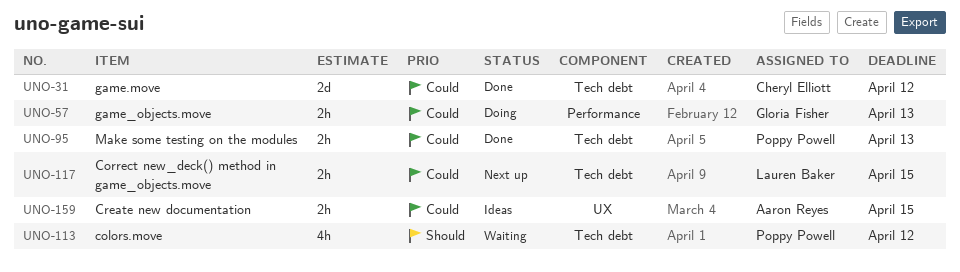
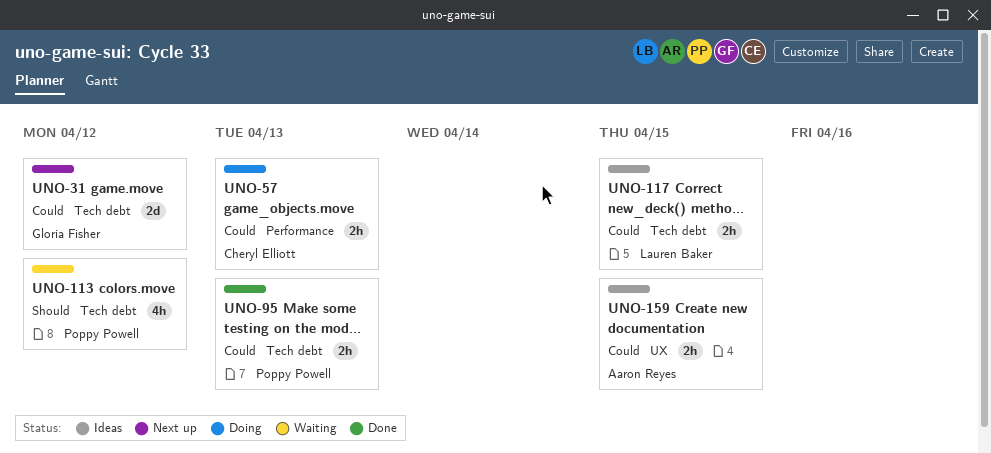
UNO-31, status: Done -> Next up
UNO-31, owner: Cheryl Elliott -> Gloria Fisher
UNO-57, owner: Gloria Fisher -> Cheryl Elliott
UNO-117, status: Next up -> Ideas

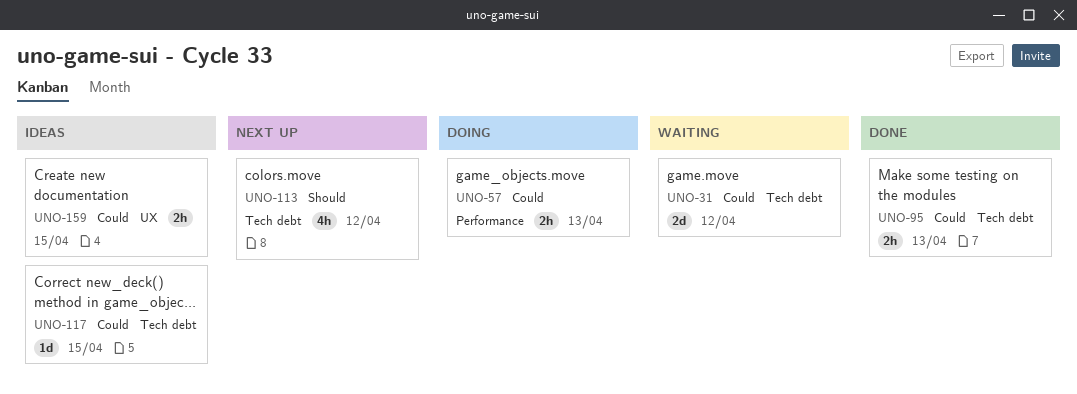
UNO-31, status: Next up -> Waiting
UNO-113, status: Waiting -> Next up
UNO-117, estimate: 2h -> 1d

